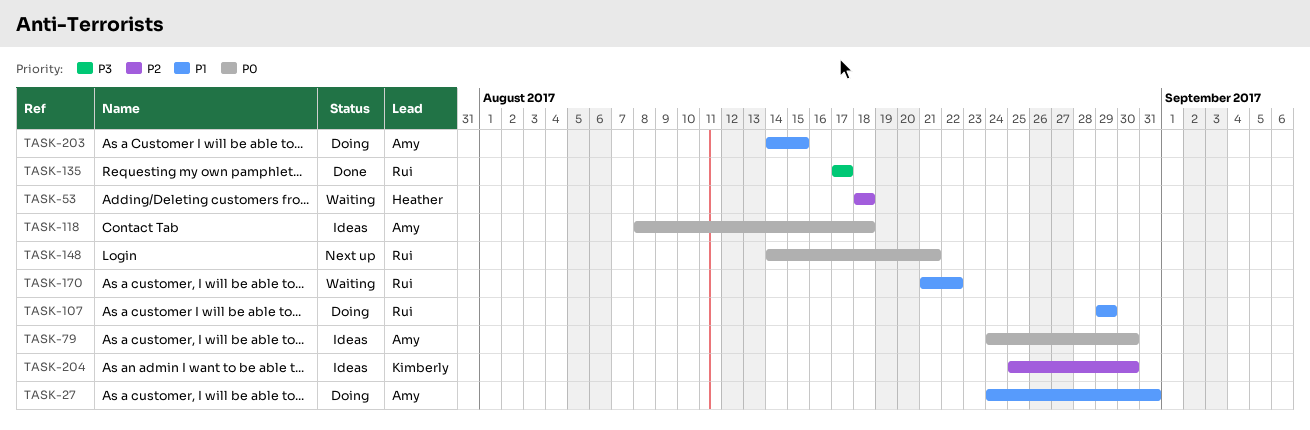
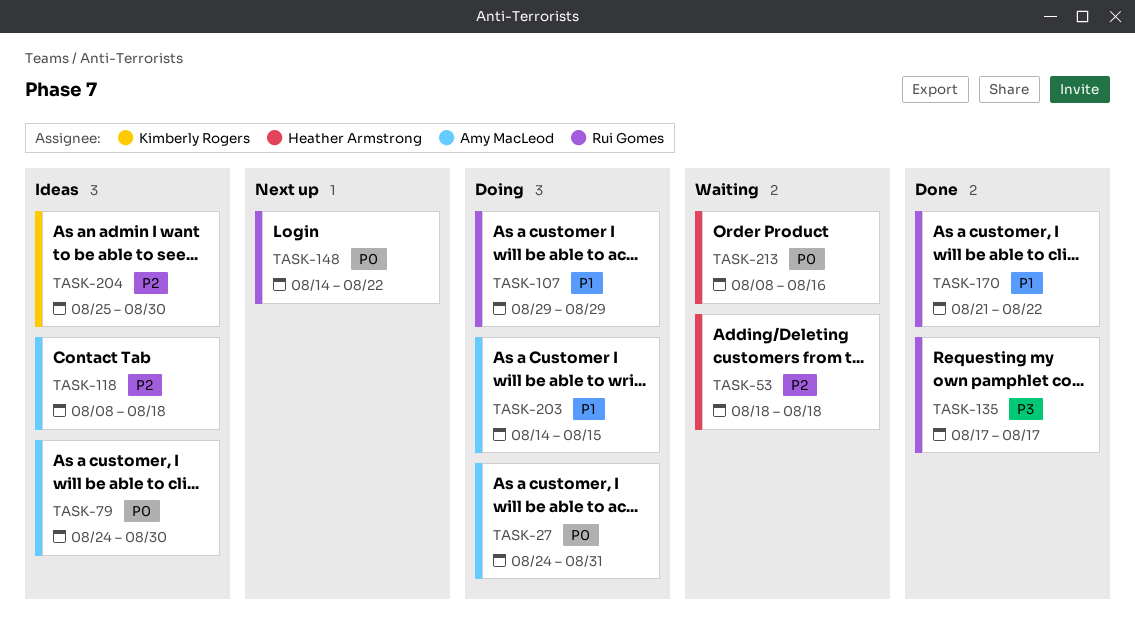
TASK-27, priority: P1 -> P0
TASK-118, priority: P0 -> P2
TASK-148, due: Aug 21 -> Aug 22
TASK-170, status: Waiting -> Done
TASK-213: none -> present

